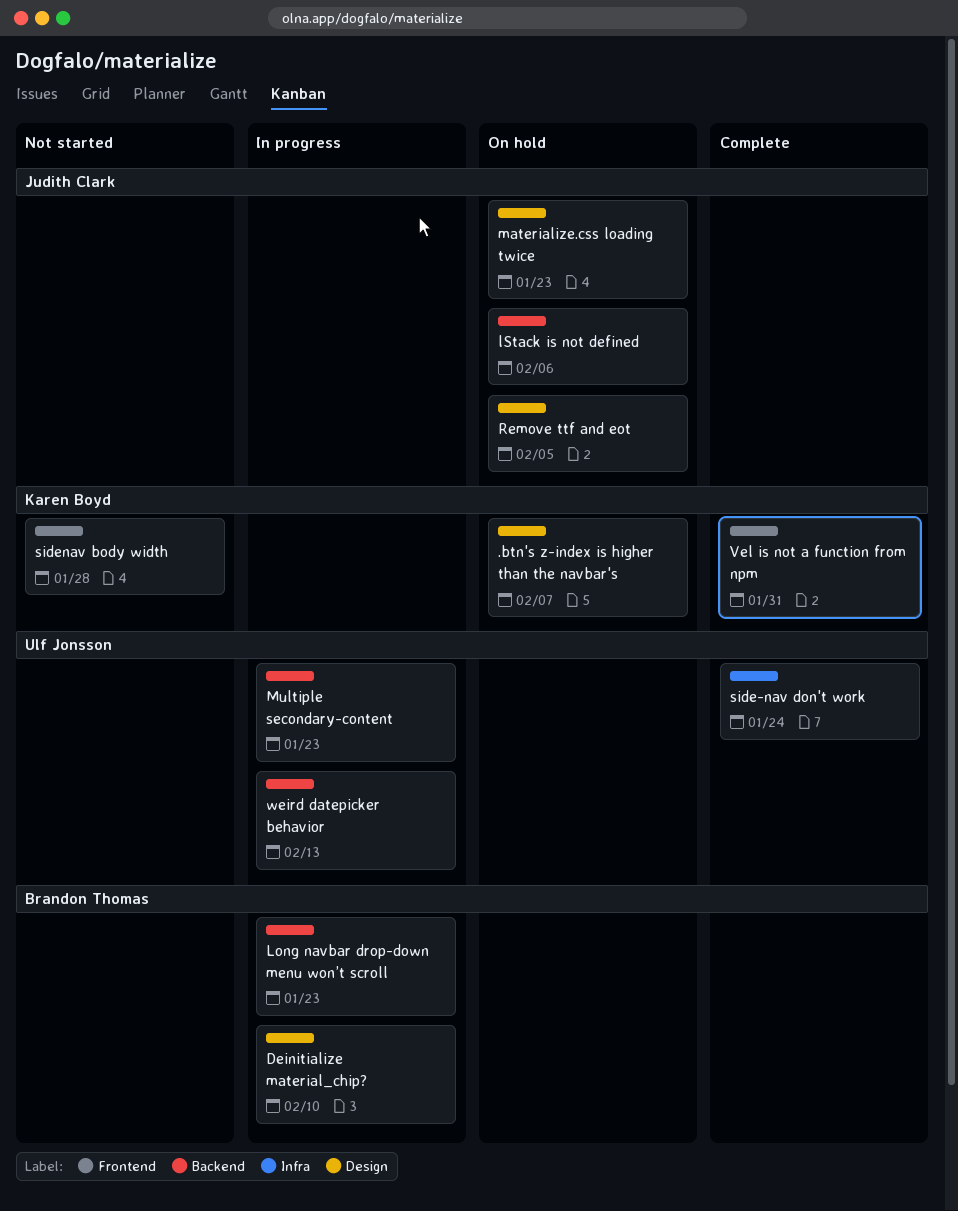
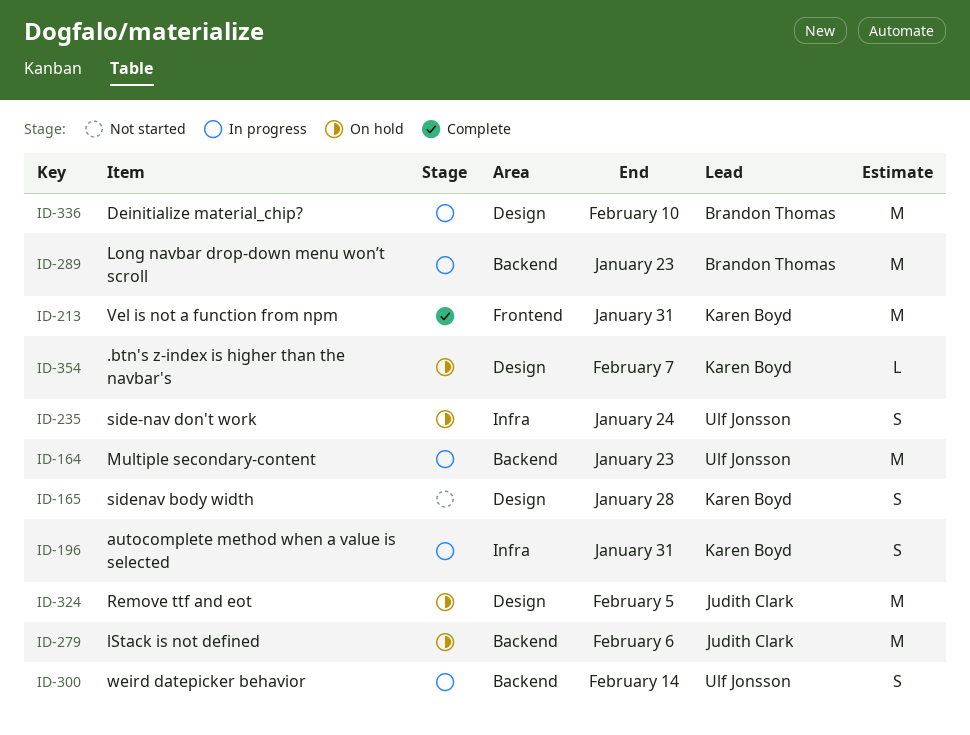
autocomplete method when a value is selected: none -> present
materialize.css loading twice: present -> none
side-nav don't work, status: Complete -> On hold
sidenav body width, label: Frontend -> Design
weird datepicker behavior, due: Feb 13 -> Feb 14

